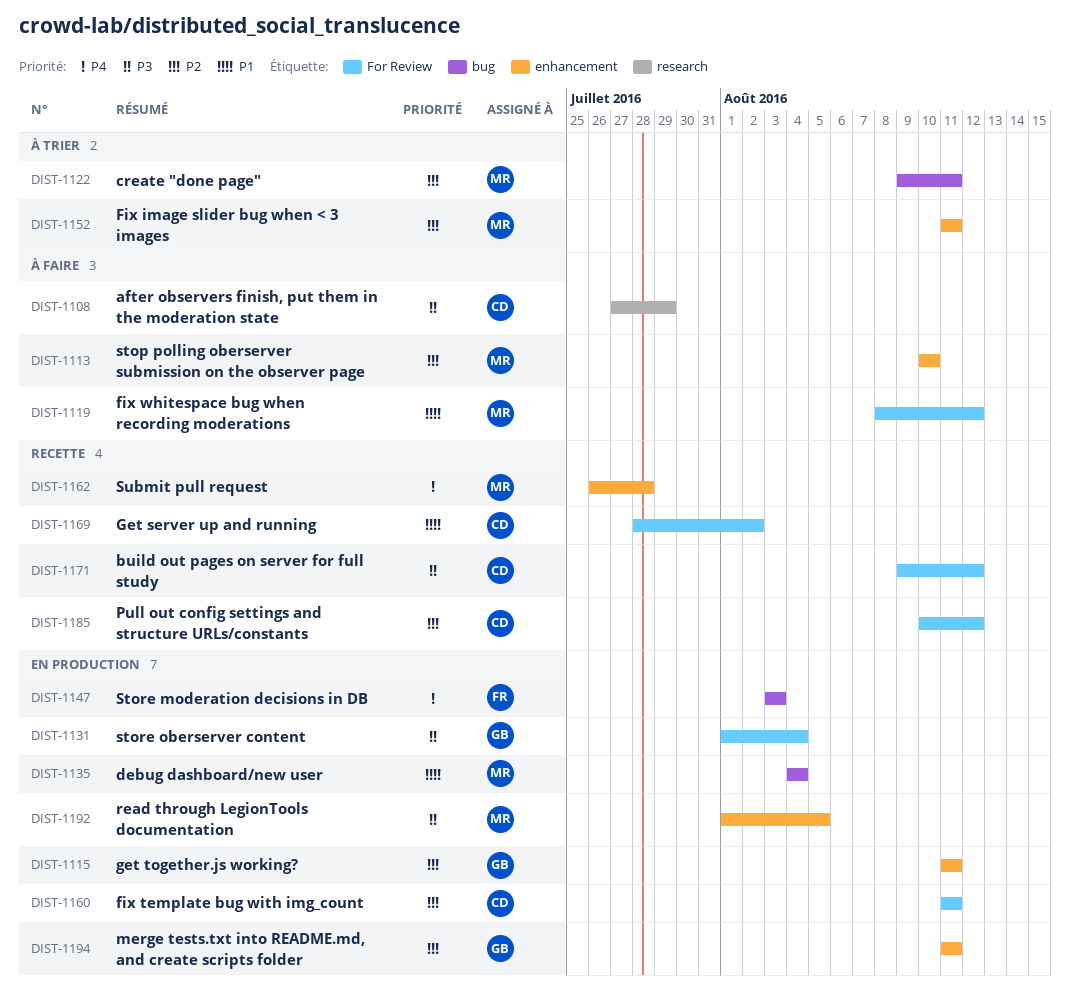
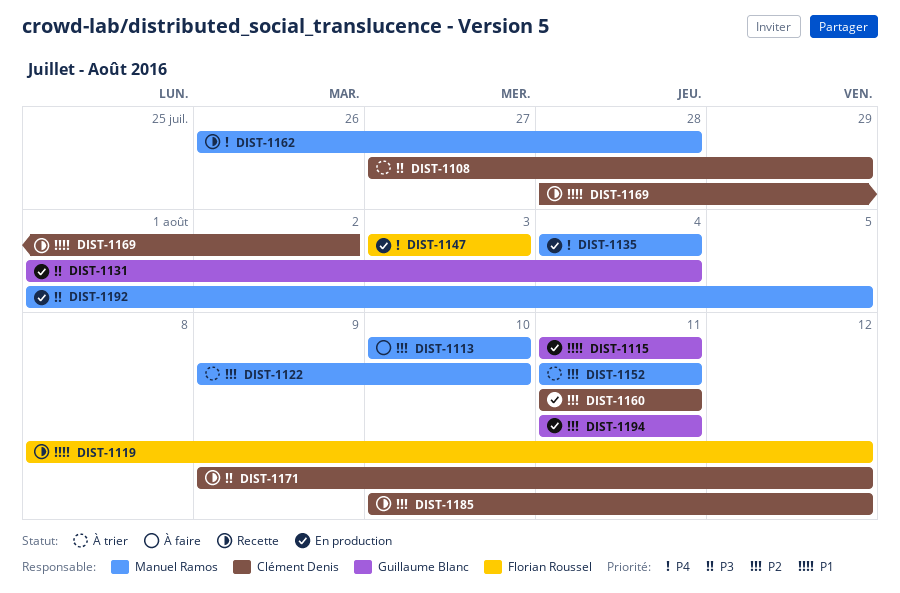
DIST-1108, status: À faire -> À trier
DIST-1115, priority: P2 -> P1
DIST-1119, status: À faire -> Recette
DIST-1119, owner: Manuel Ramos -> Florian Roussel
DIST-1122, due: Aug 11 -> Aug 10
DIST-1135, priority: P1 -> P4

